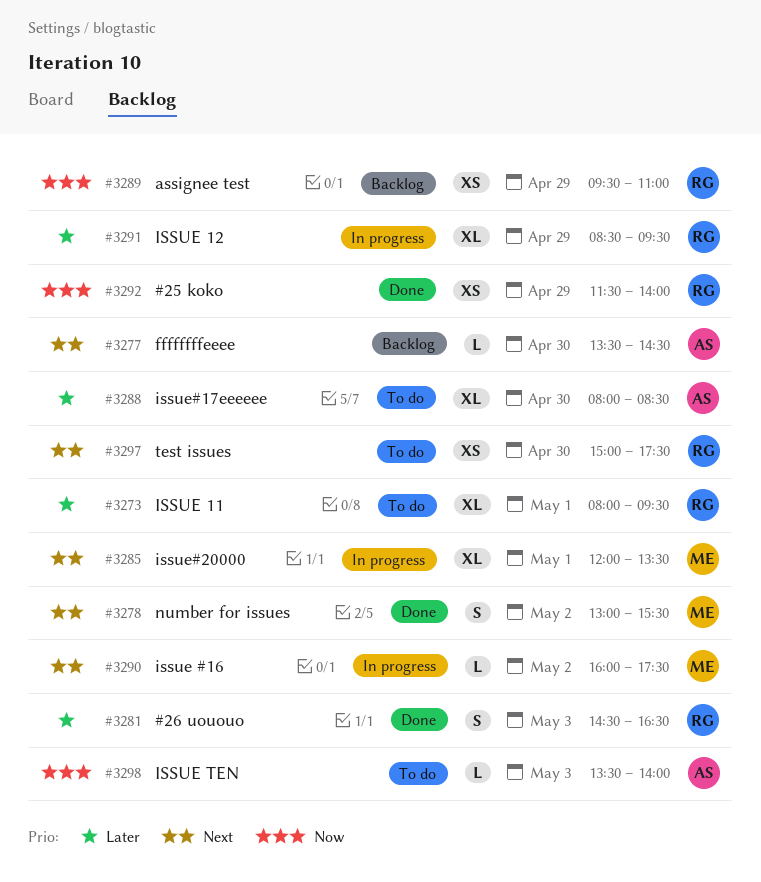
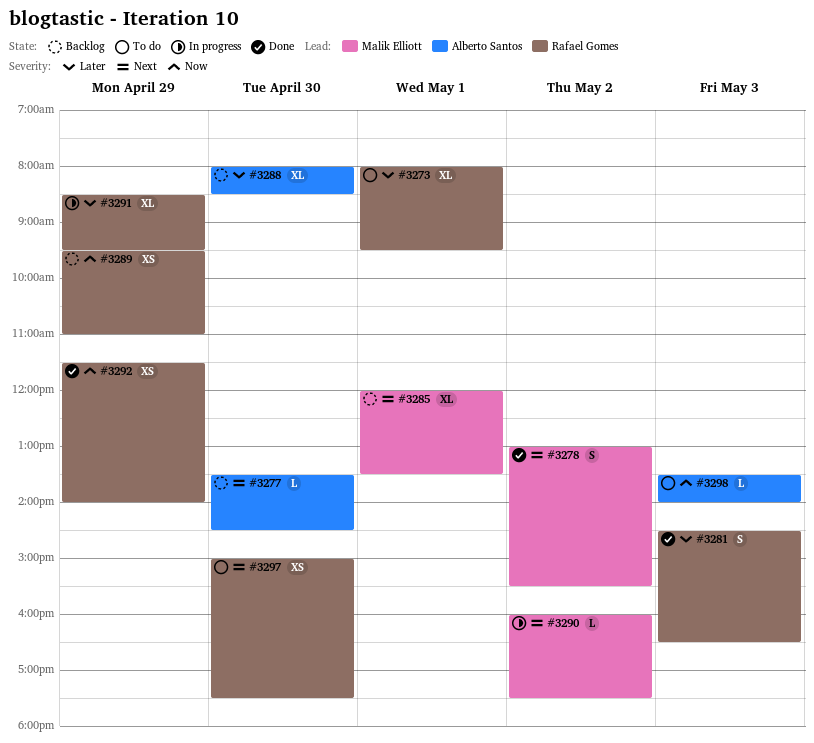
#3285, status: In progress -> Backlog
#3288, status: To do -> Backlog

